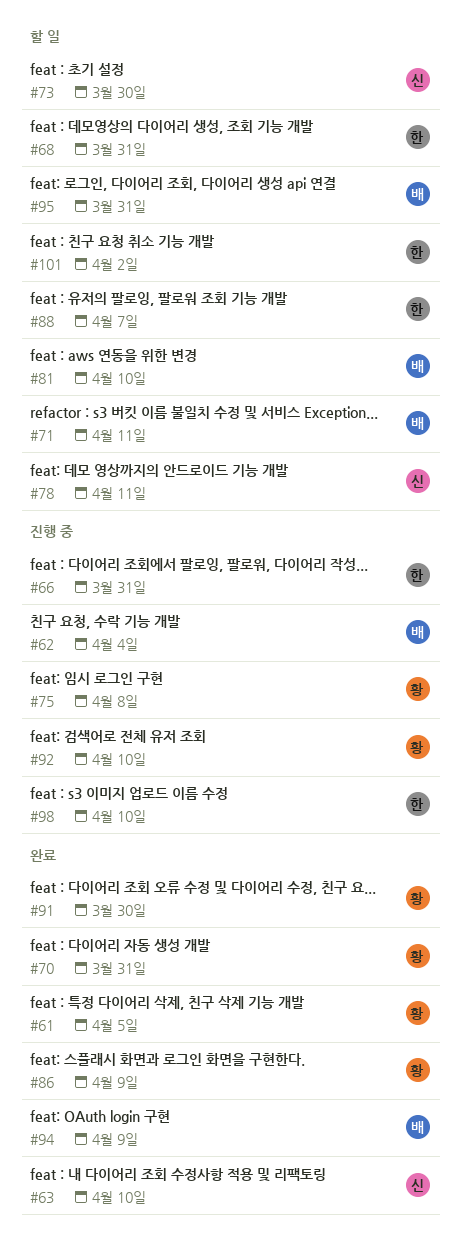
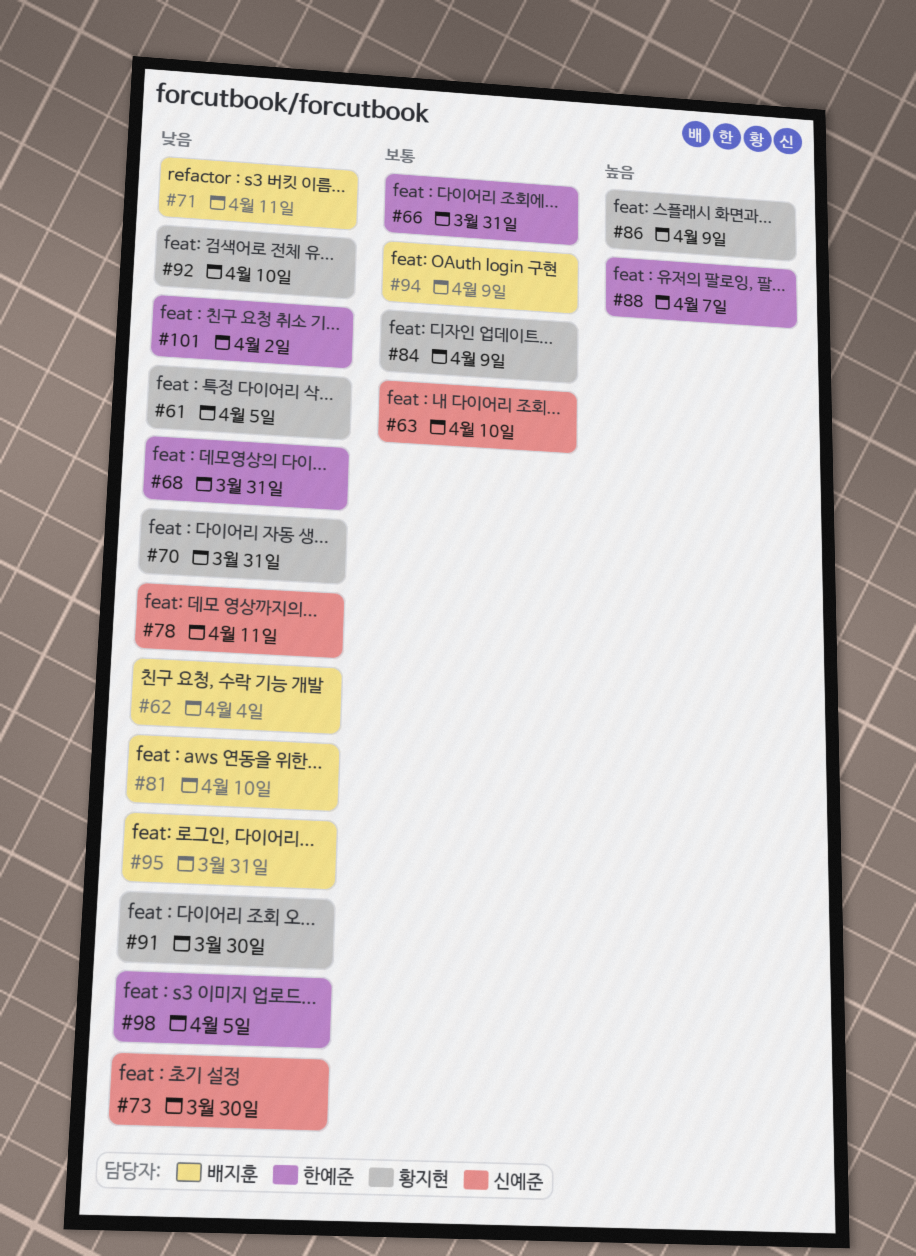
#75: present -> none
#84: none -> present
#98, due: Apr 10 -> Apr 5

